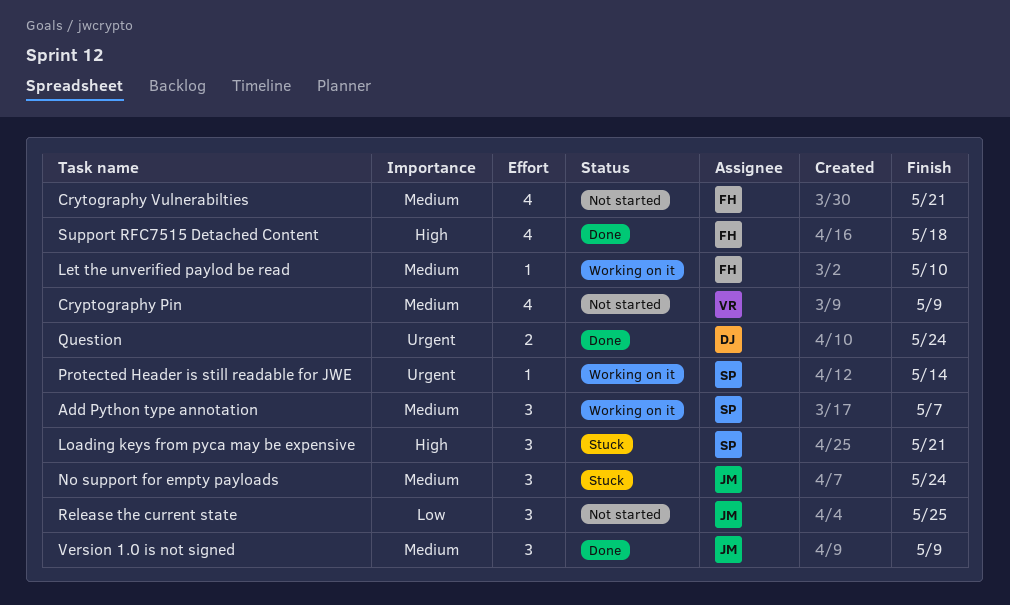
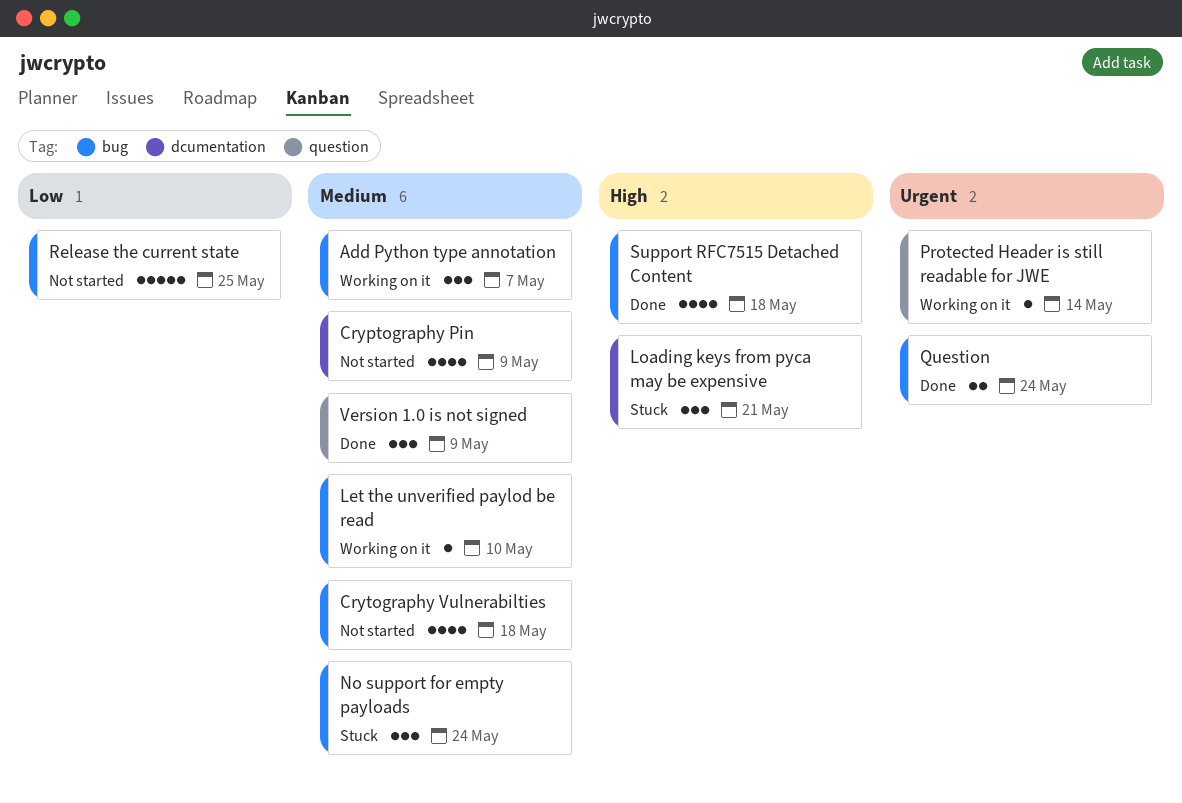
Crytography Vulnerabilties, due: May 21 -> May 18
Release the current state, estimate: 3 -> 5

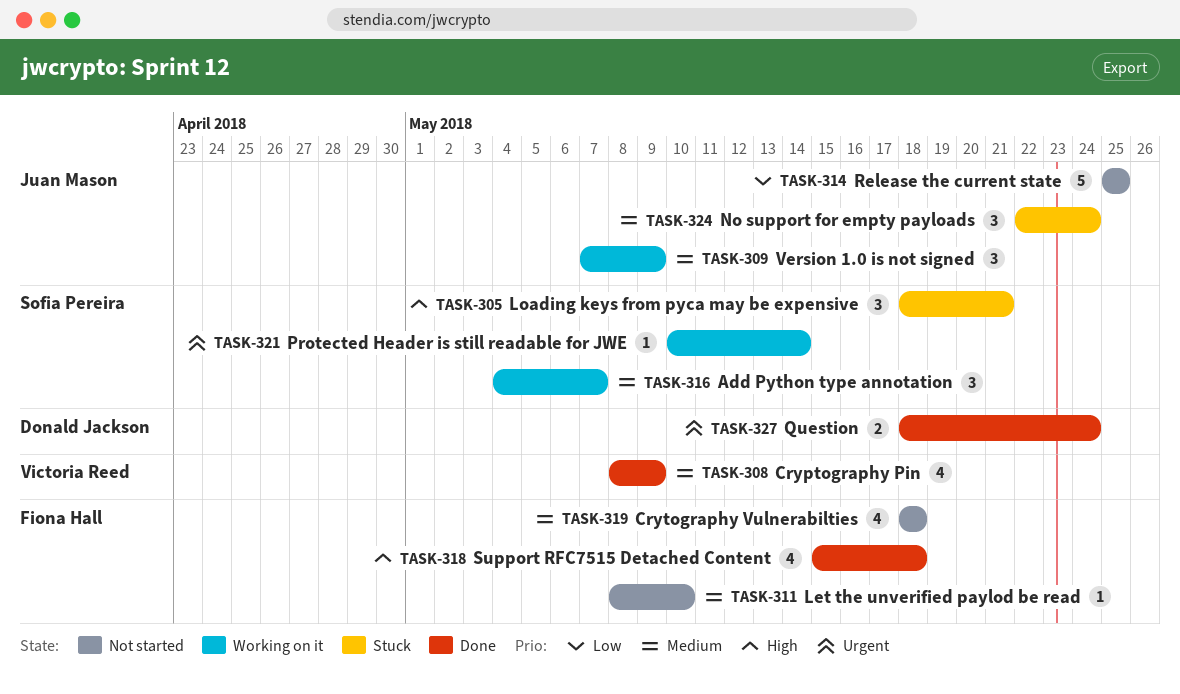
Cryptography Pin, status: Not started -> Done
Let the unverified paylod be read, status: Working on it -> Not started
Version 1.0 is not signed, status: Done -> Working on it

